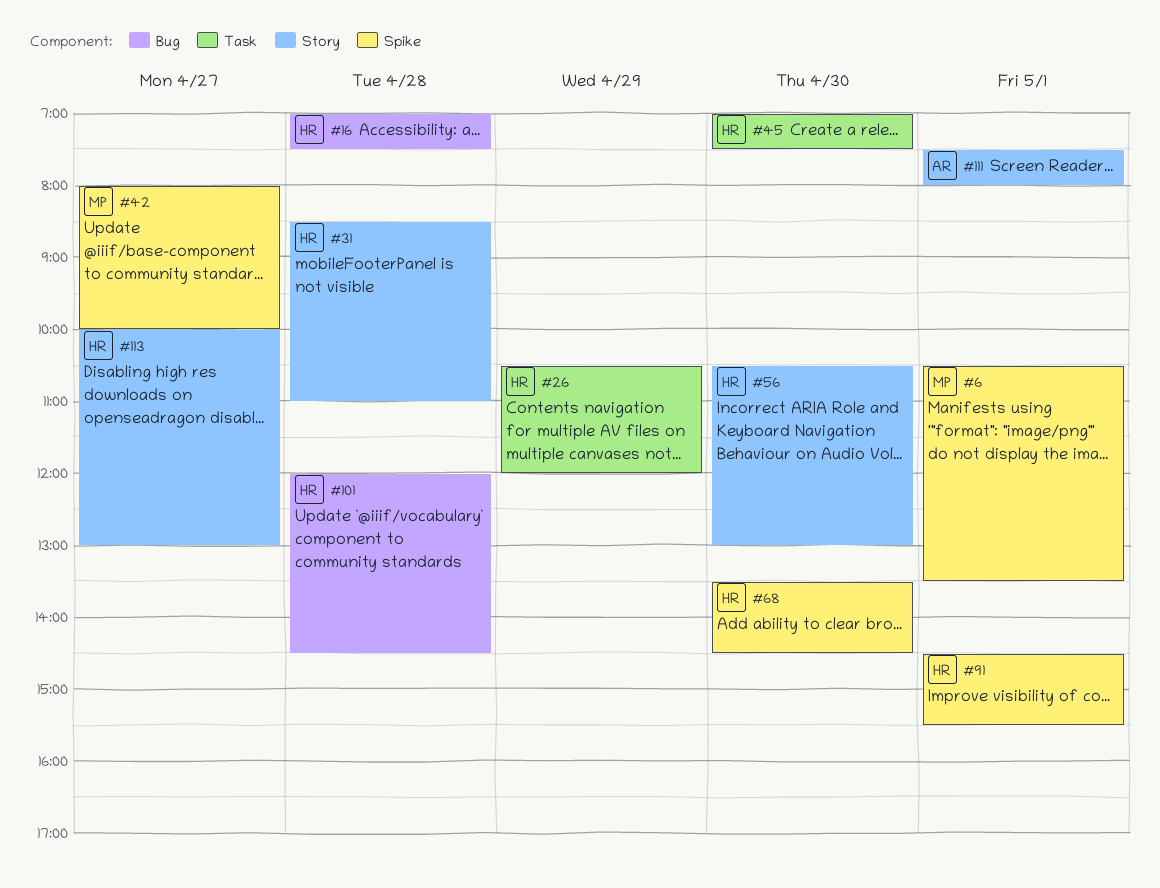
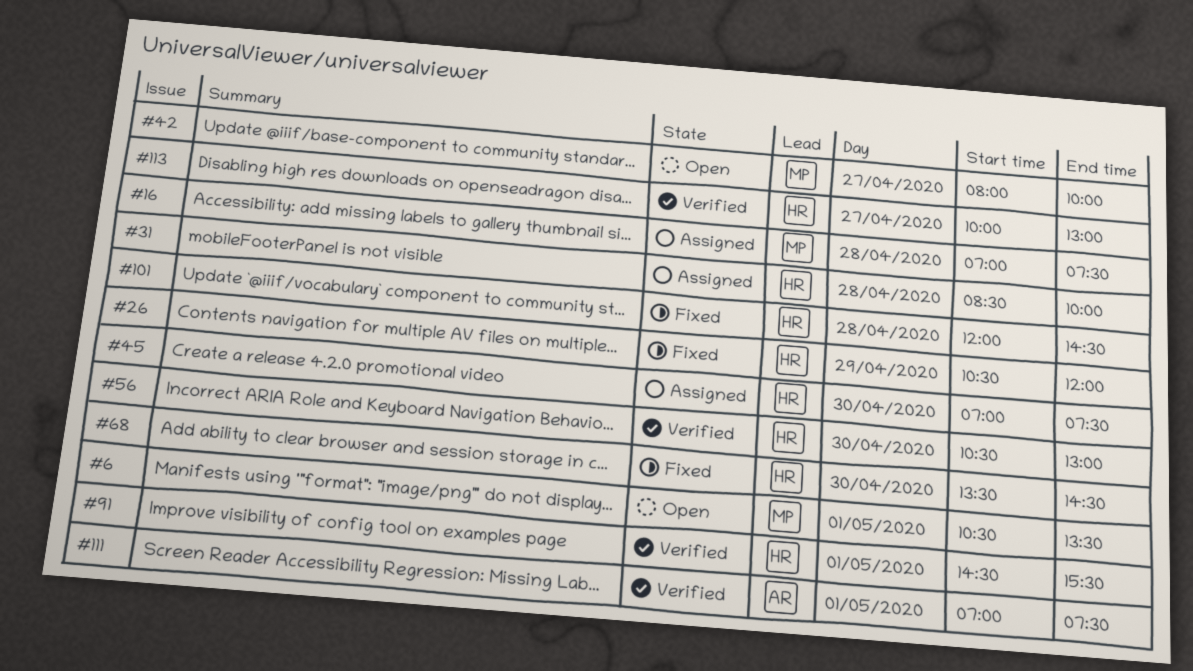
#16, owner: HR -> MP
#31, ends: 11:00 -> 10:00
#111, begins: 07:30 -> 07:00
#111, ends: 08:00 -> 07:30

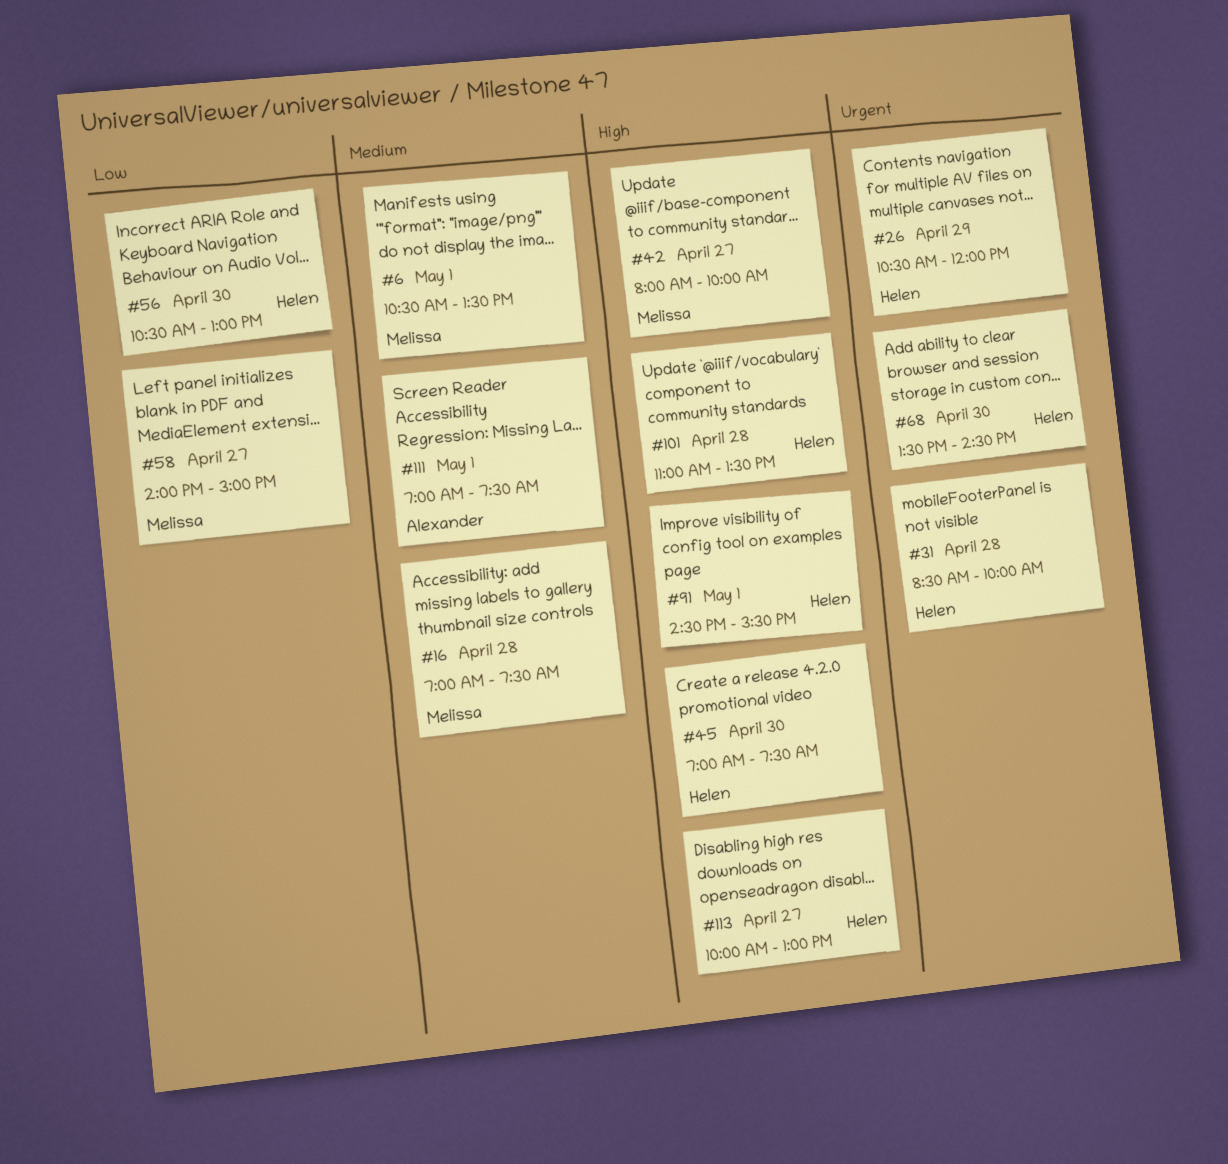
#58: none -> present
#101, begins: 12:00 -> 11:00
#101, ends: 14:30 -> 13:30

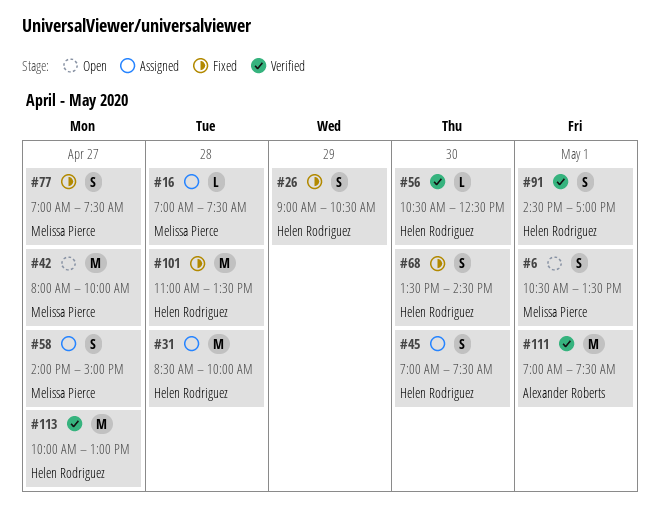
#26, begins: 10:30 -> 09:00
#26, ends: 12:00 -> 10:30
#56, ends: 13:00 -> 12:30
#77: none -> present
#91, ends: 15:30 -> 17:00

